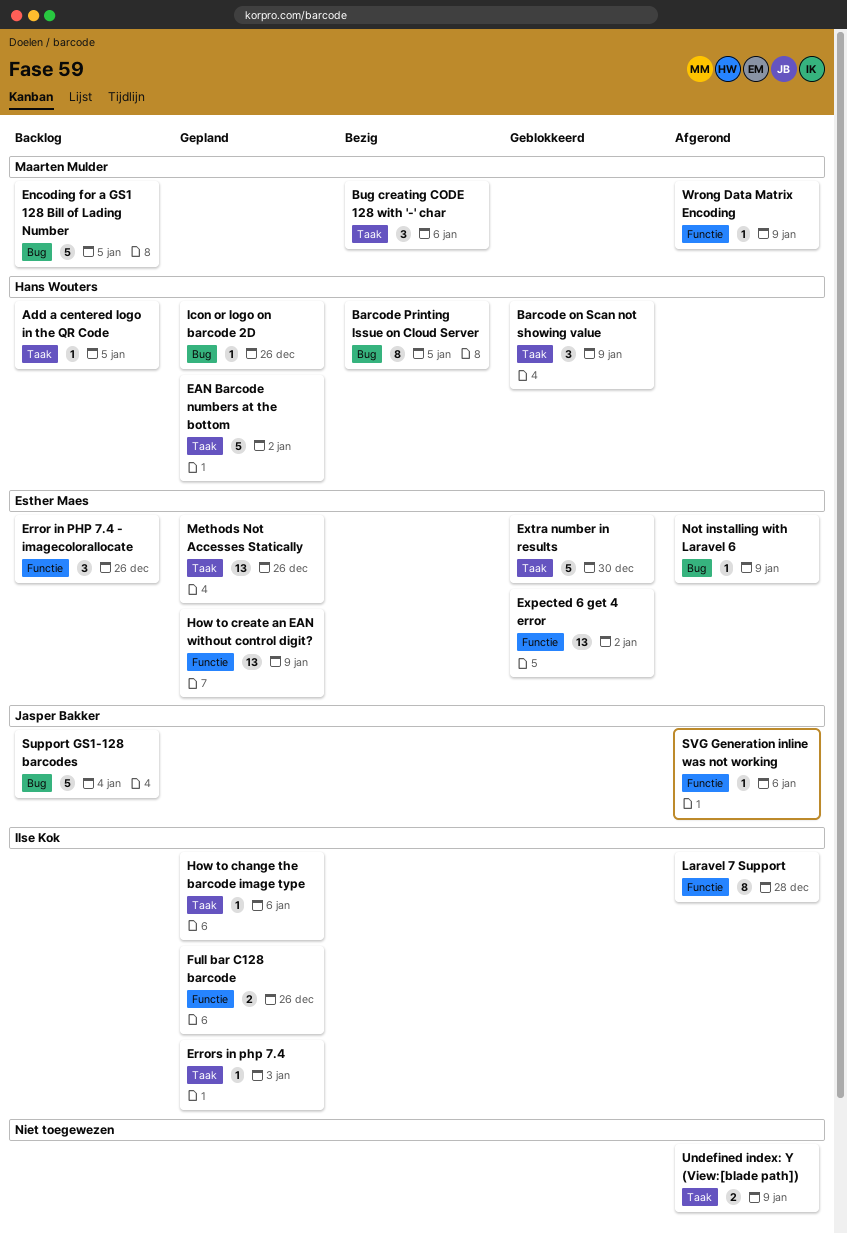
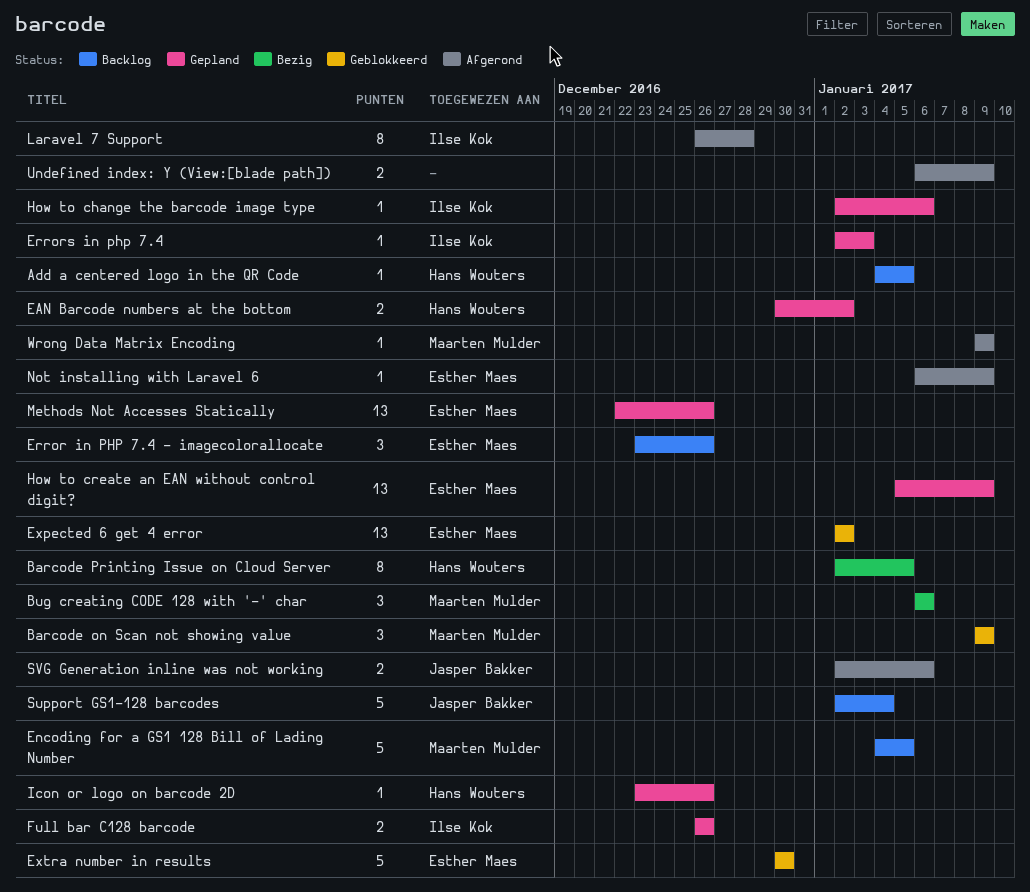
Barcode on Scan not showing value, owner: Hans Wouters -> Maarten Mulder
EAN Barcode numbers at the bottom, estimate: 5 -> 2
SVG Generation inline was not working, estimate: 1 -> 2

